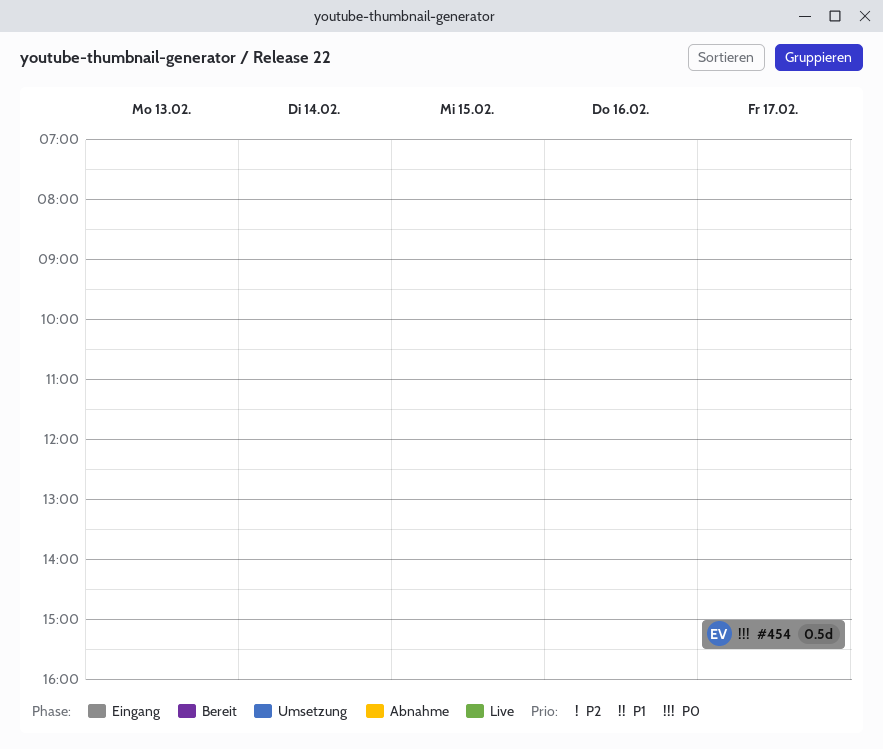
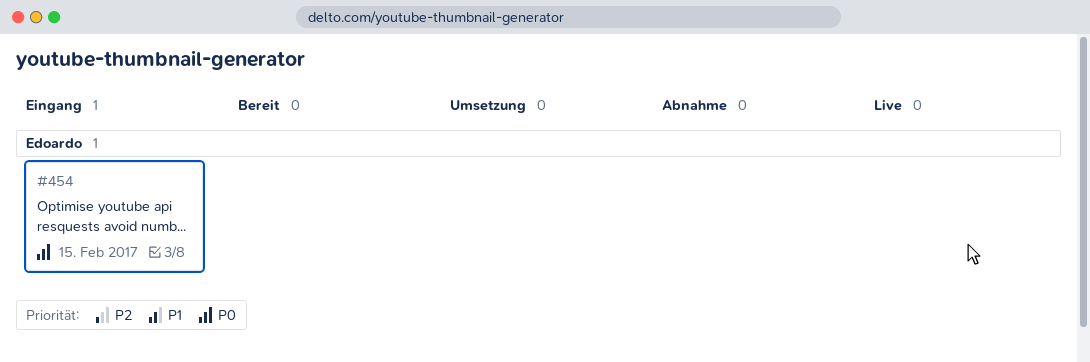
#454, day: Feb 17 -> Feb 15

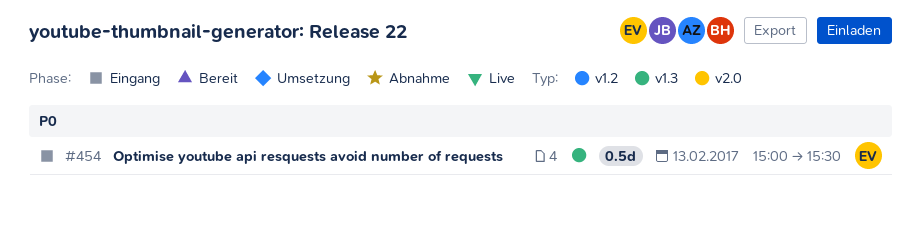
#454, day: Feb 15 -> Feb 13

